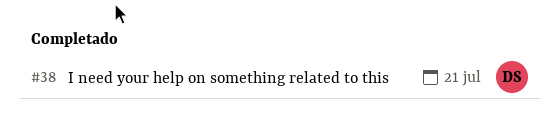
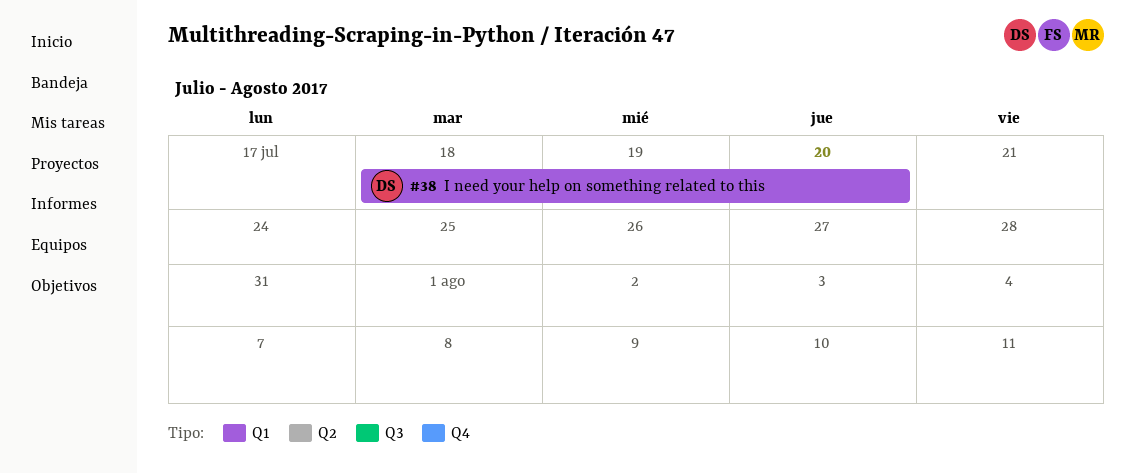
#38, due: Jul 21 -> Jul 20

